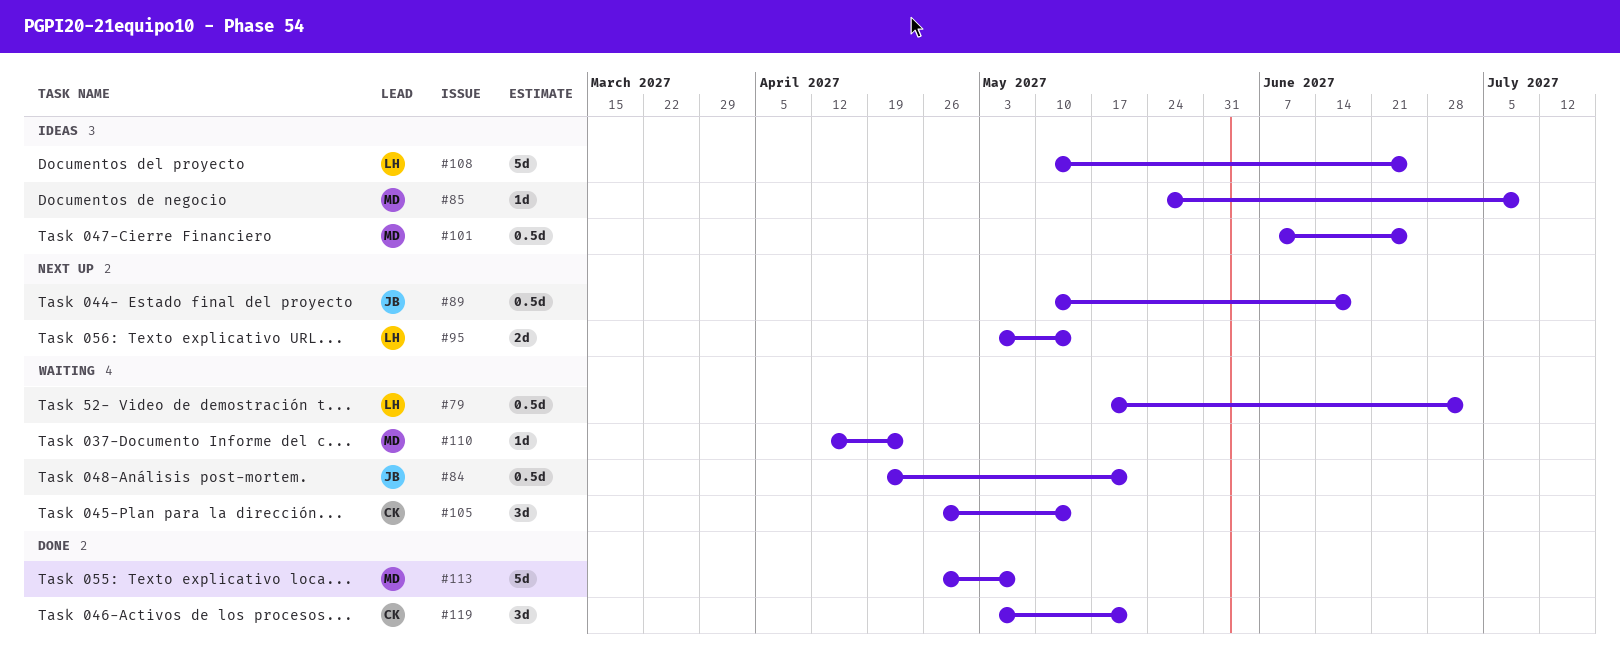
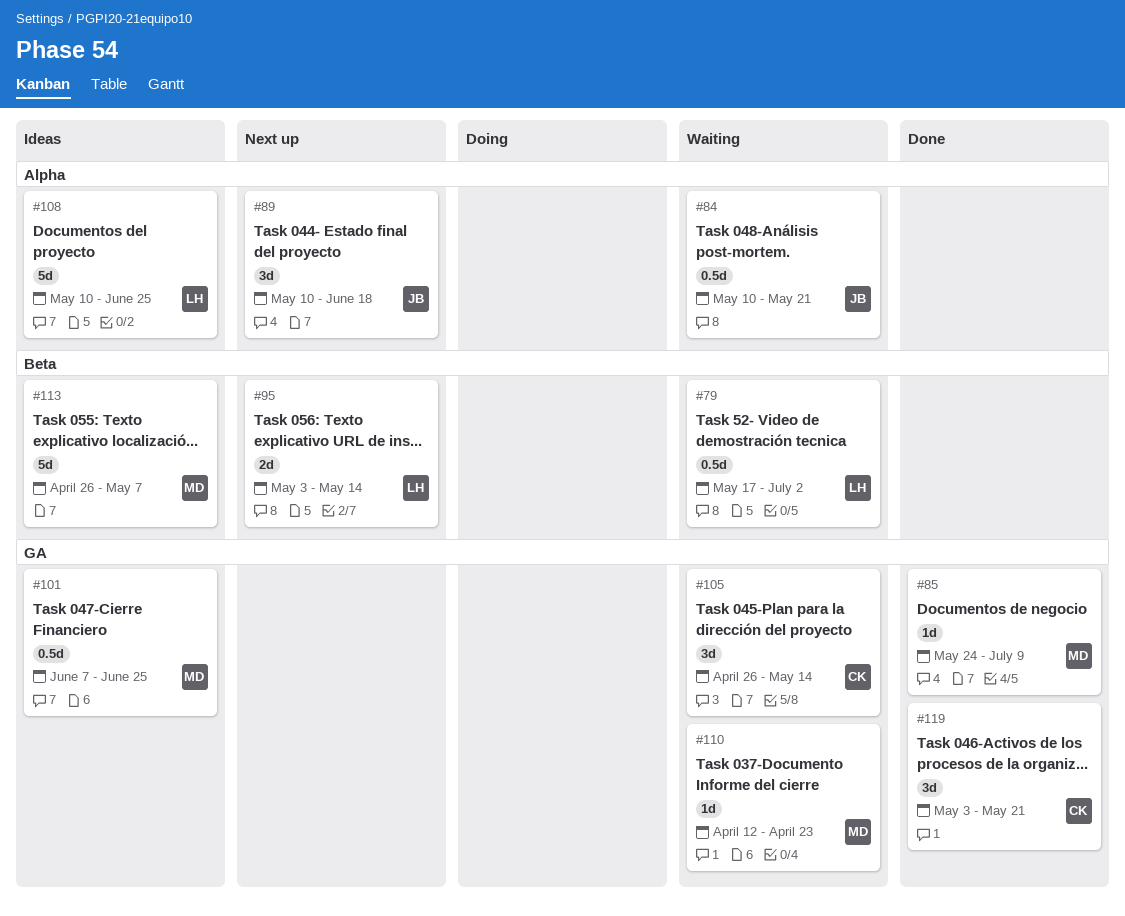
#84, start: Apr 19 -> May 10
#85, status: Ideas -> Done
#89, estimate: 0.5d -> 3d
#113, status: Done -> Ideas

